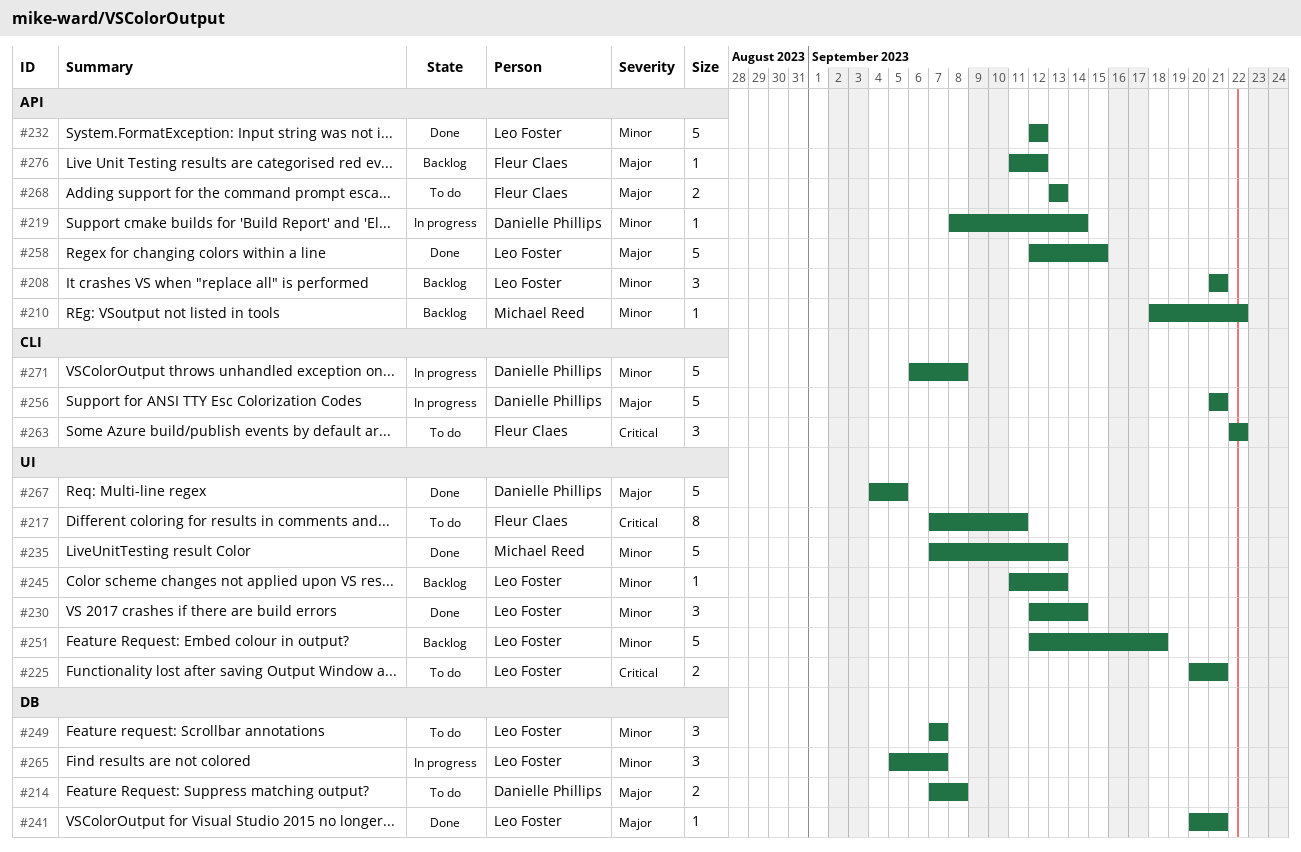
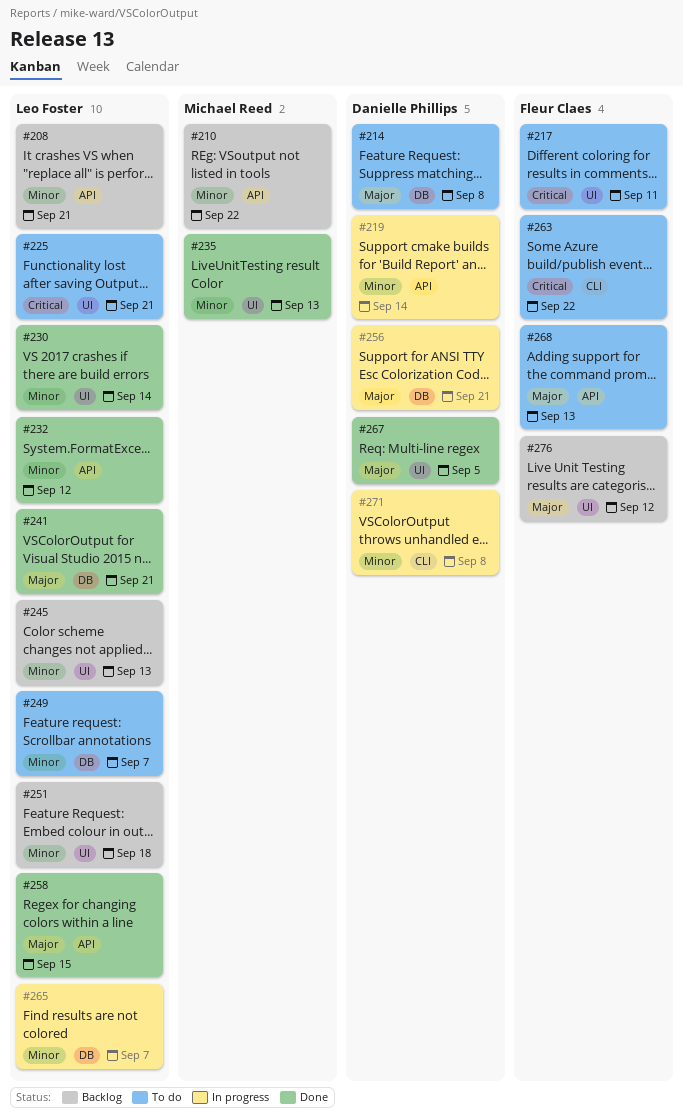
#256, label: CLI -> DB
#276, label: API -> UI

